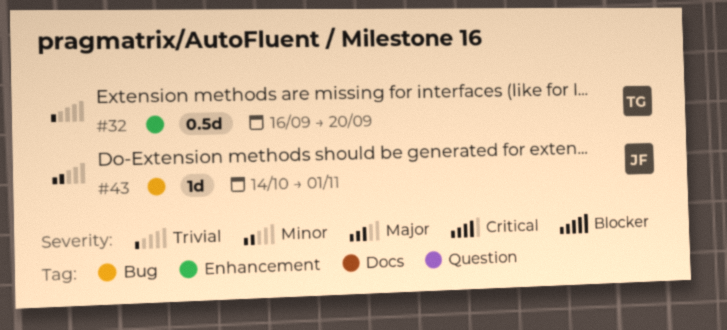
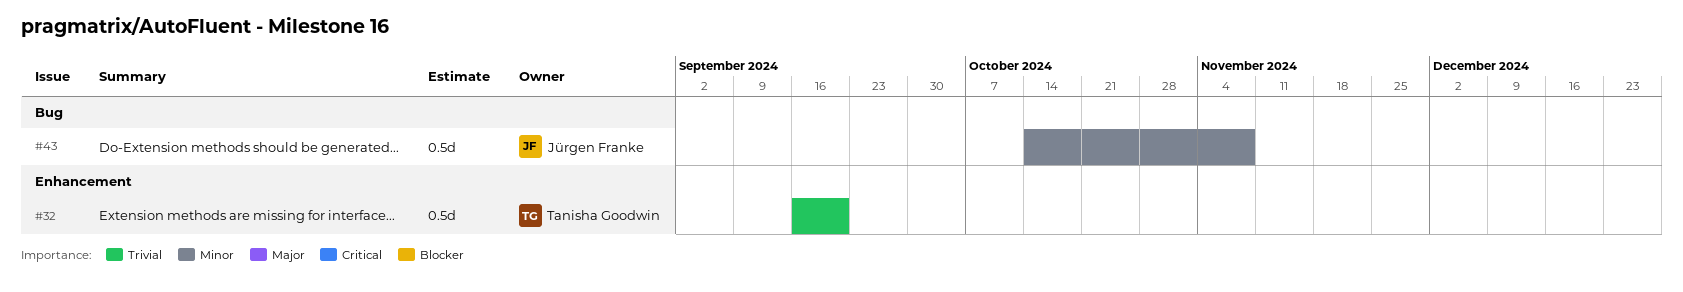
#43, estimate: 1d -> 0.5d
#43, due: Nov 1 -> Nov 8

